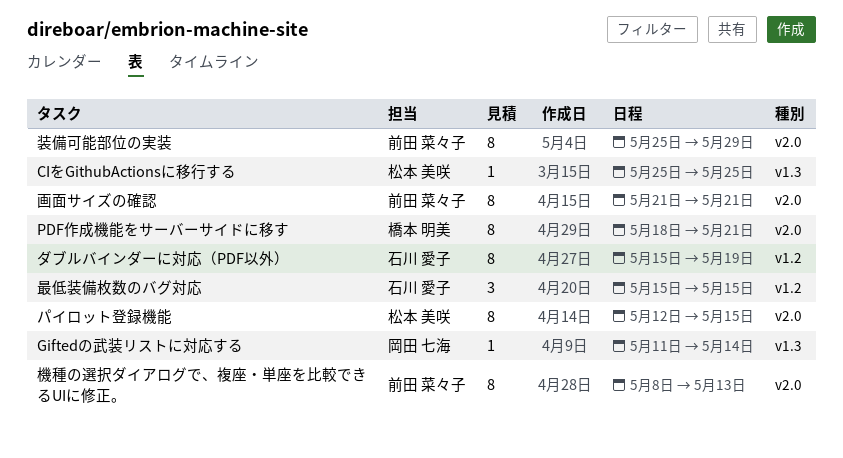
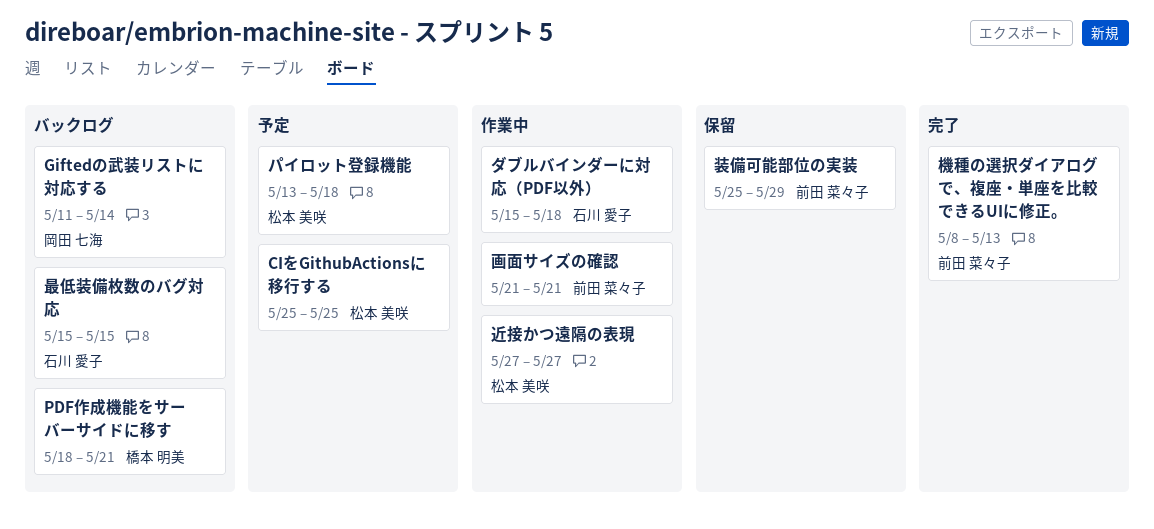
ダブルバインダーに対応（PDF以外）, due: May 19 -> May 18
パイロット登録機能, start: May 12 -> May 13
パイロット登録機能, due: May 15 -> May 18
近接かつ遠隔の表現: none -> present

